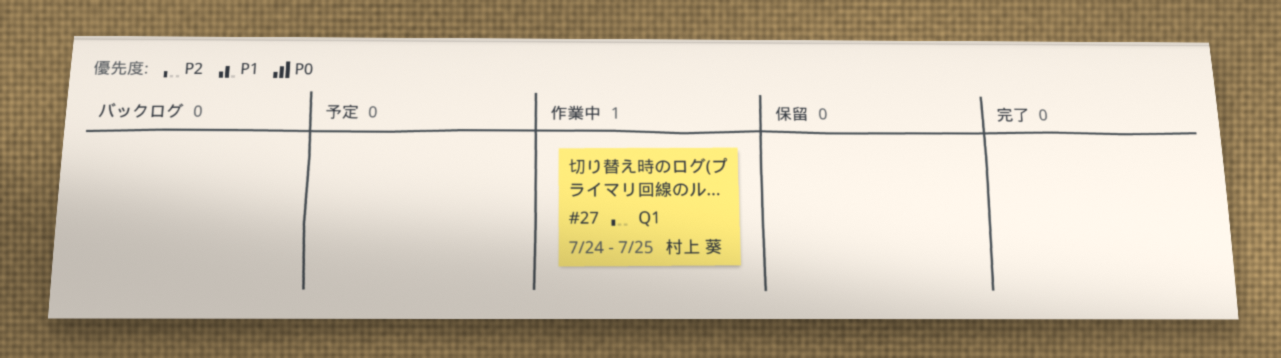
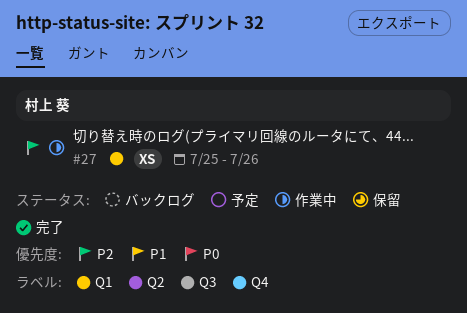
#27, start: Jul 24 -> Jul 25
#27, due: Jul 25 -> Jul 26

